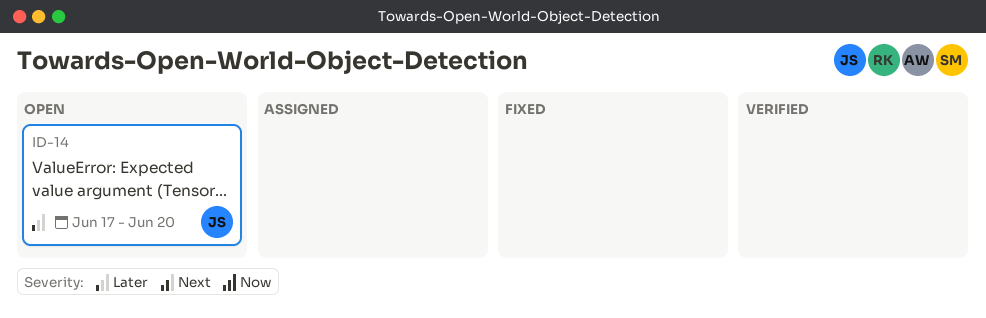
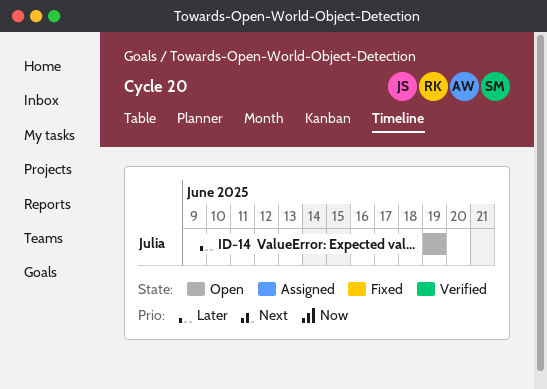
ID-14, start: Jun 17 -> Jun 19
ID-14, due: Jun 20 -> Jun 19

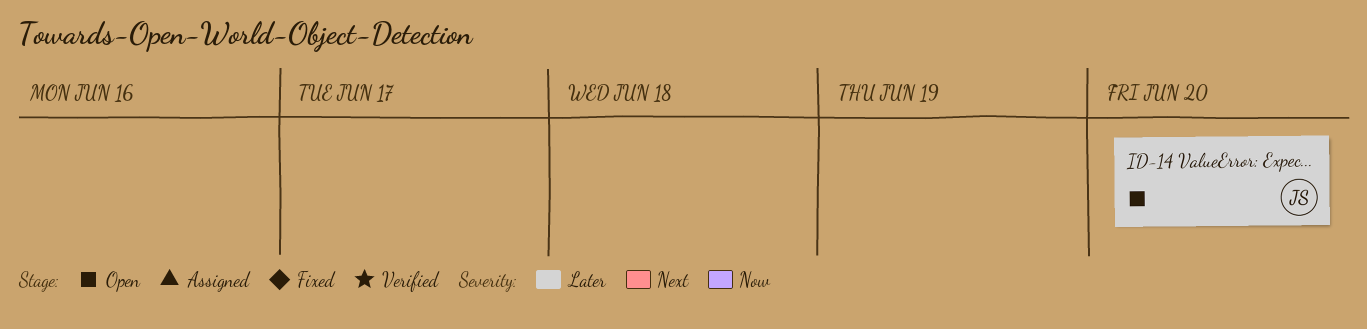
ID-14, due: Jun 19 -> Jun 20

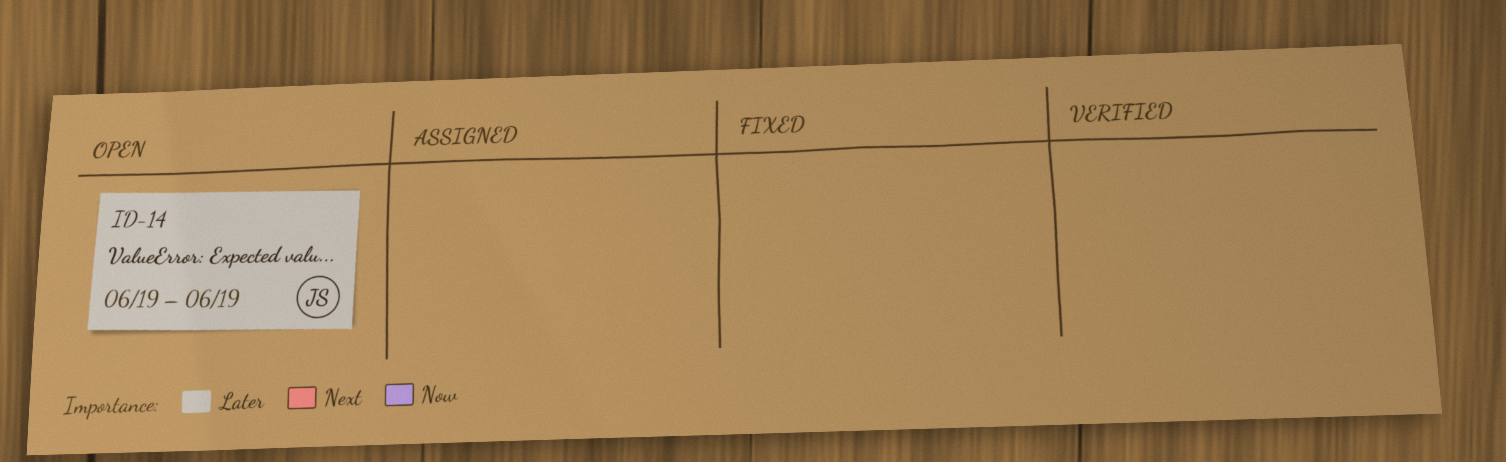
ID-14, due: Jun 20 -> Jun 19

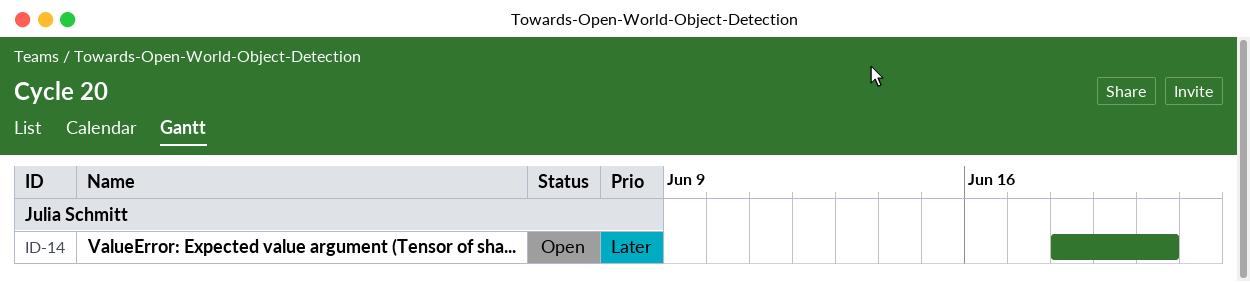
ID-14, start: Jun 19 -> Jun 18
ID-14, due: Jun 19 -> Jun 20

